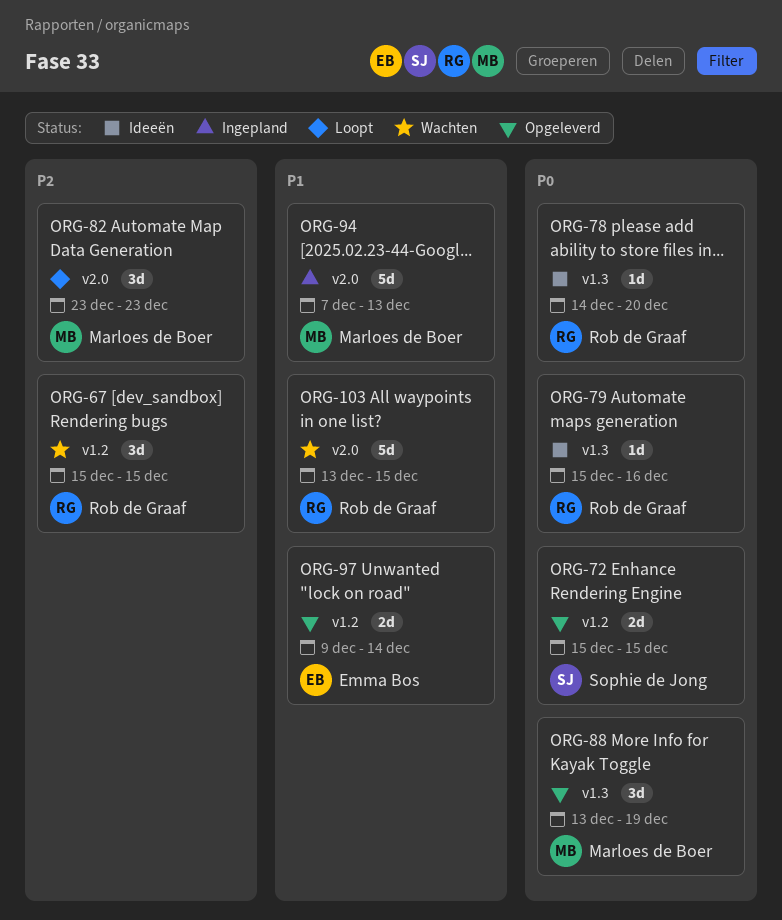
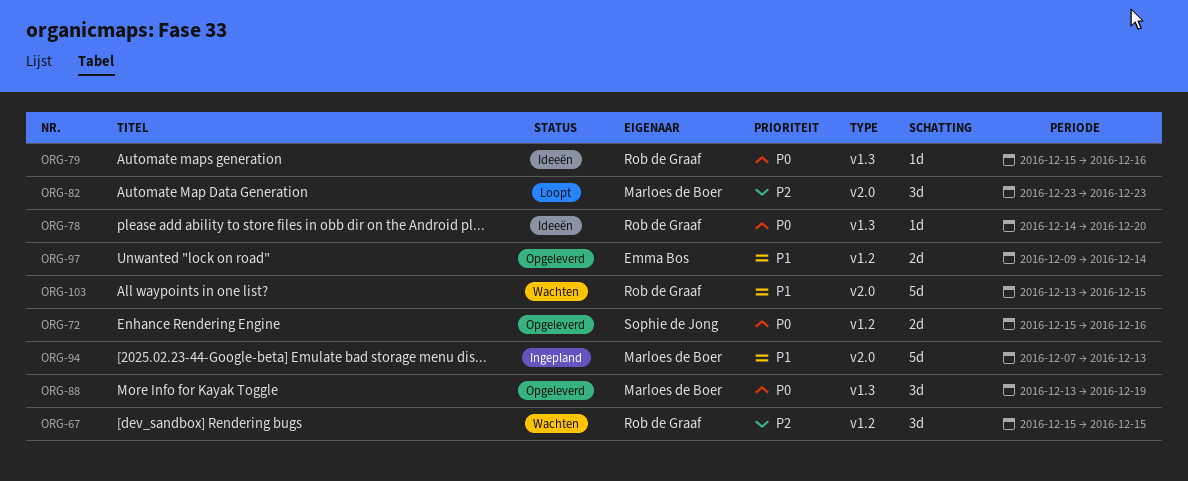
ORG-72, due: Dec 15 -> Dec 16

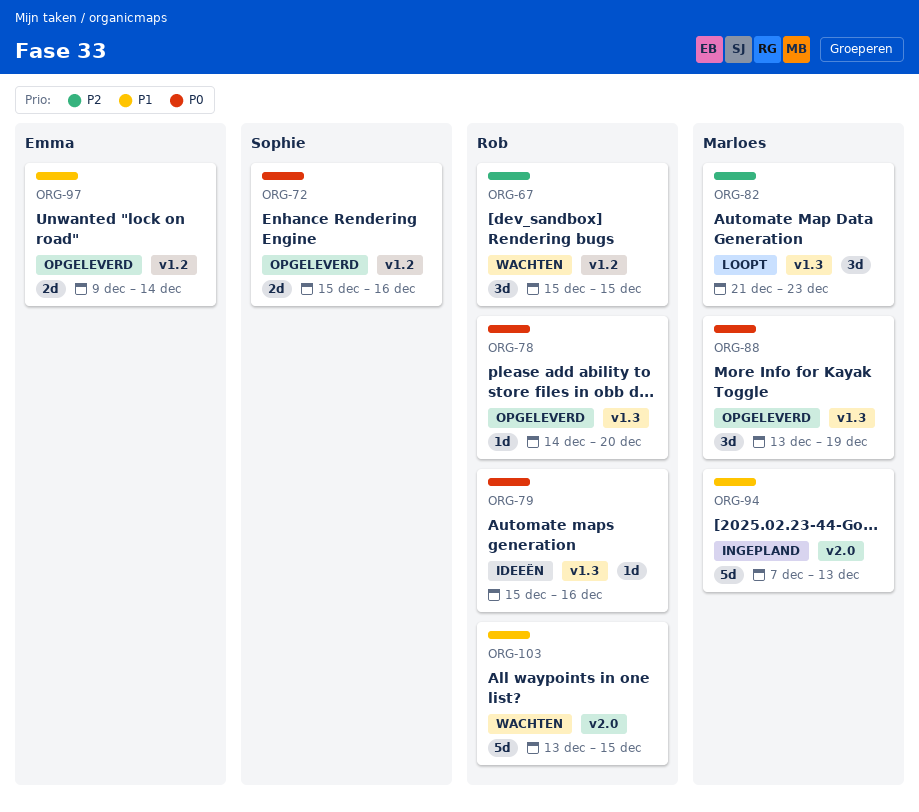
ORG-78, status: Ideeën -> Opgeleverd
ORG-82, label: v2.0 -> v1.3
ORG-82, start: Dec 23 -> Dec 21

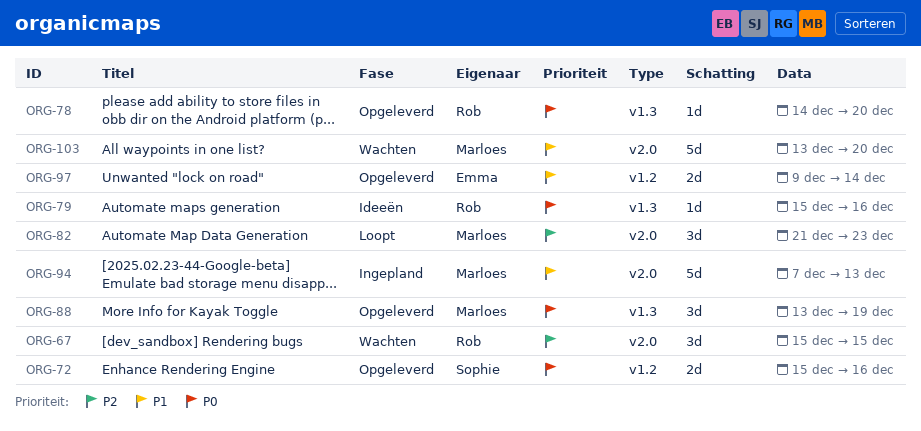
ORG-67, label: v1.2 -> v2.0
ORG-82, label: v1.3 -> v2.0
ORG-103, owner: Rob -> Marloes
ORG-103, due: Dec 15 -> Dec 20

